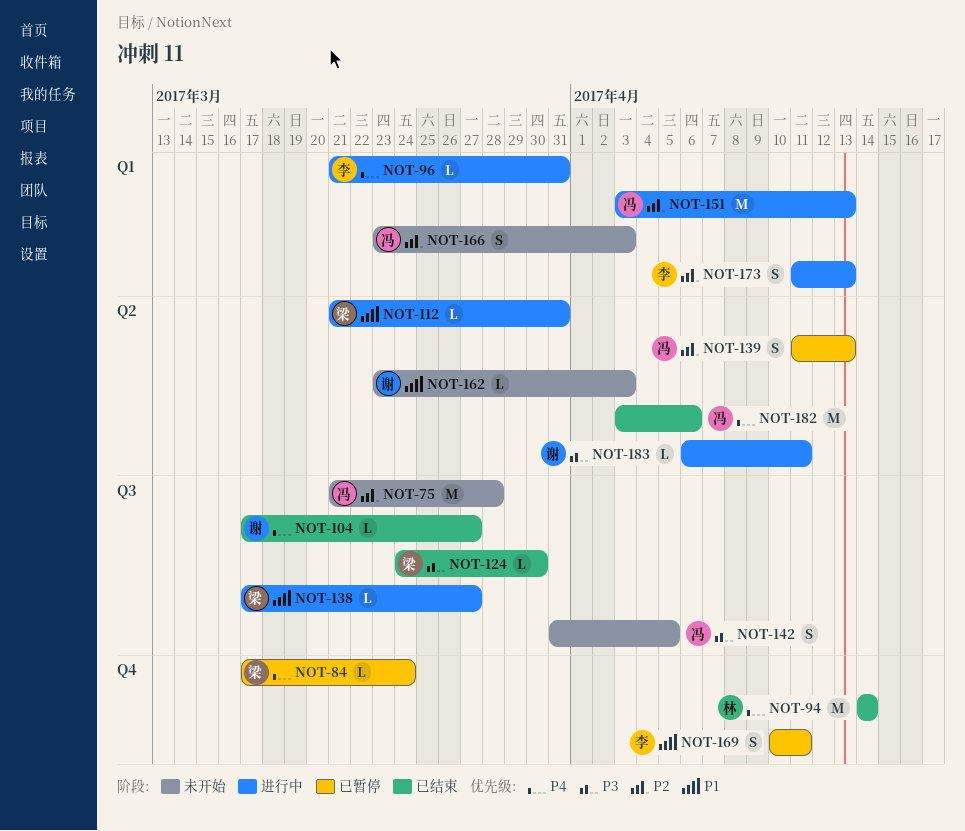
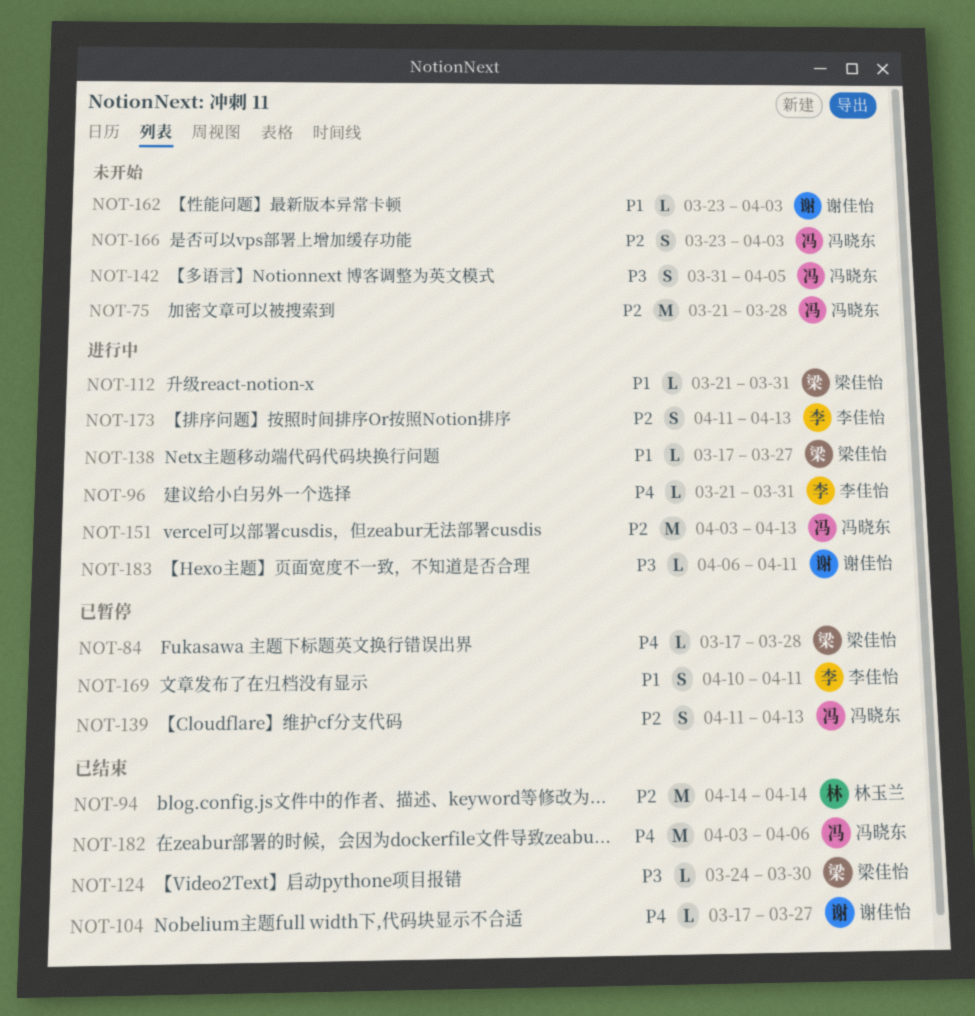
NOT-84, due: Mar 24 -> Mar 28
NOT-94, priority: P4 -> P2

